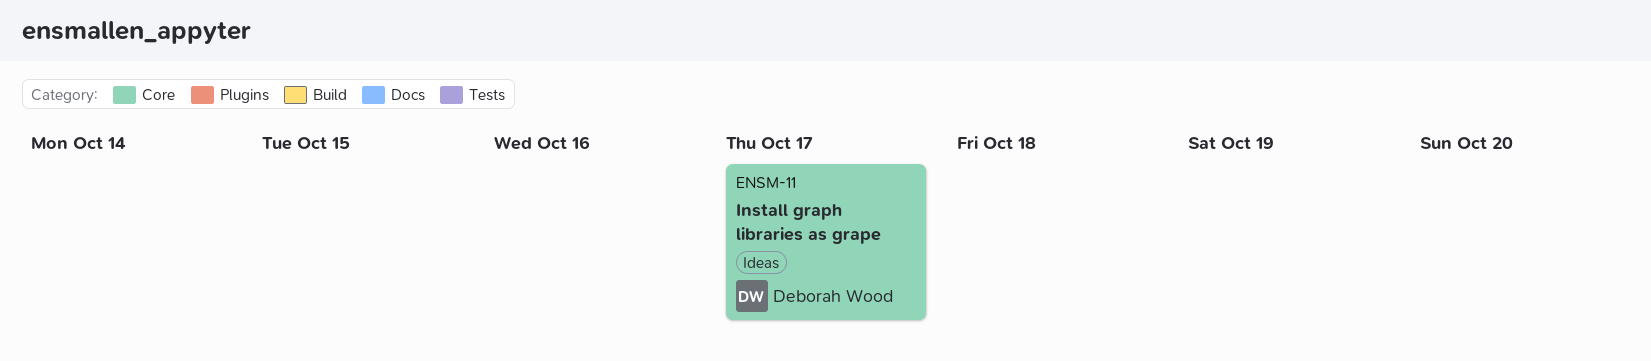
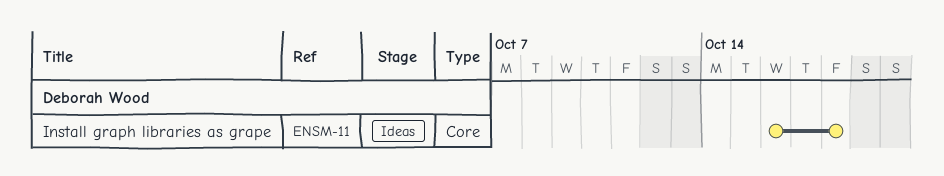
ENSM-11, due: Oct 17 -> Oct 18

